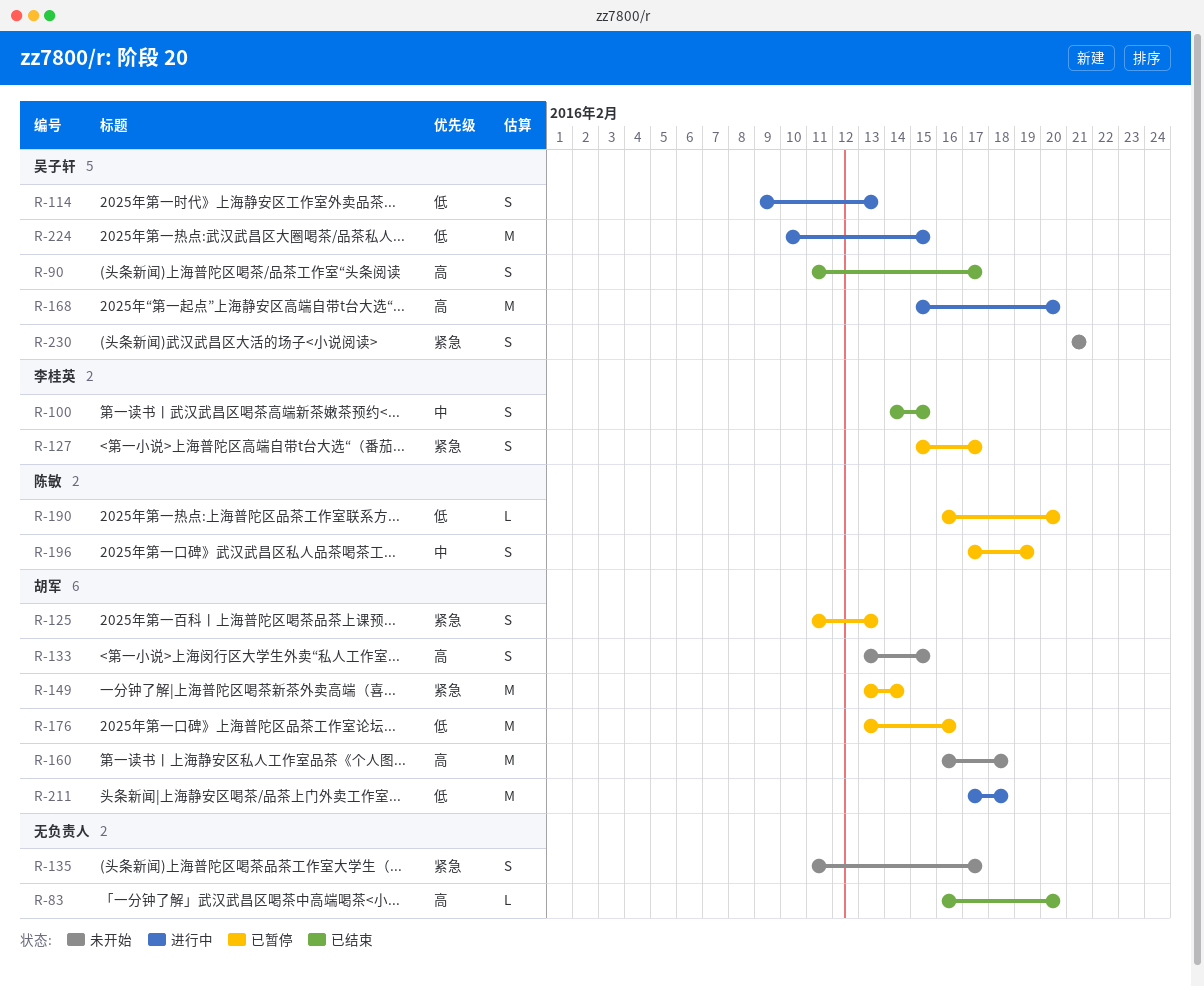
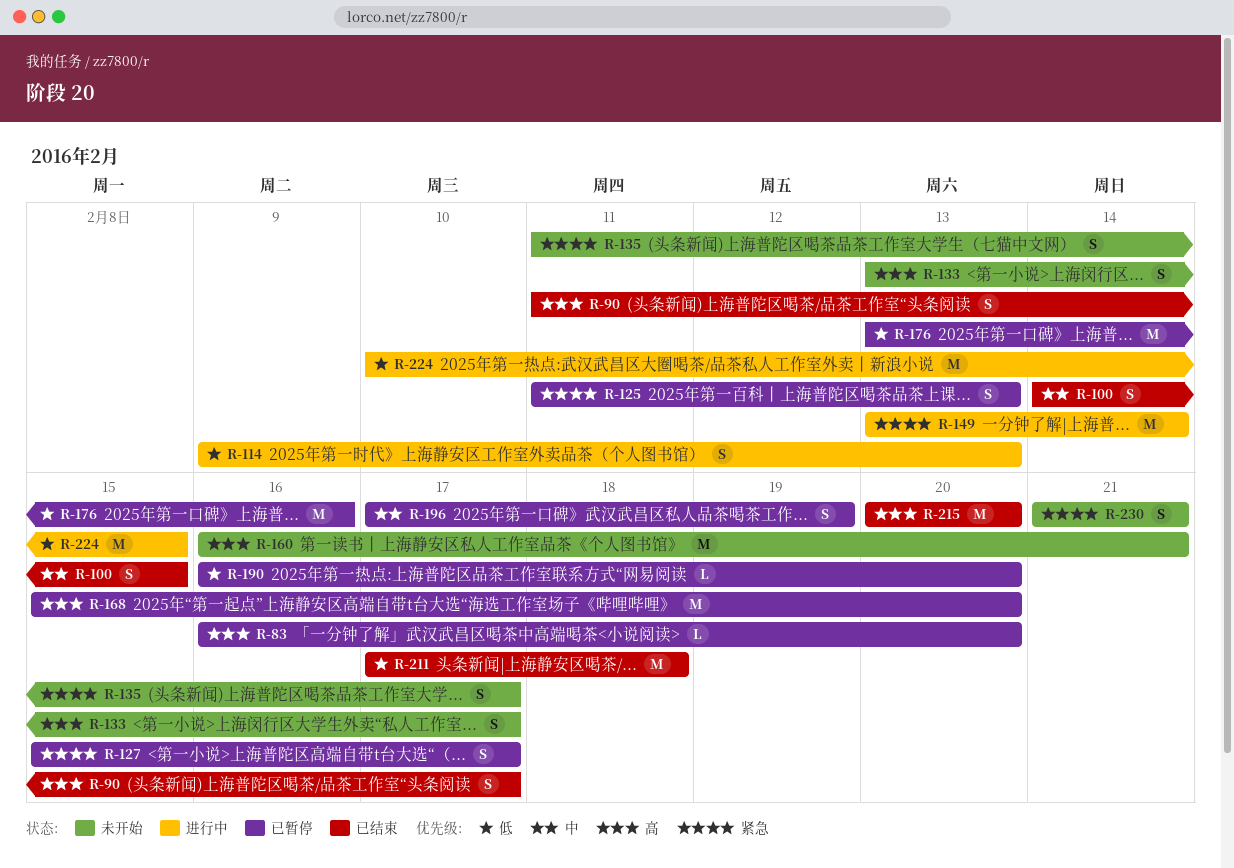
R-83, status: 已结束 -> 已暂停
R-133, due: Feb 15 -> Feb 17
R-149, status: 已暂停 -> 进行中
R-160, due: Feb 18 -> Feb 21
R-168, status: 进行中 -> 已暂停
R-211, status: 进行中 -> 已结束
R-215: none -> present

